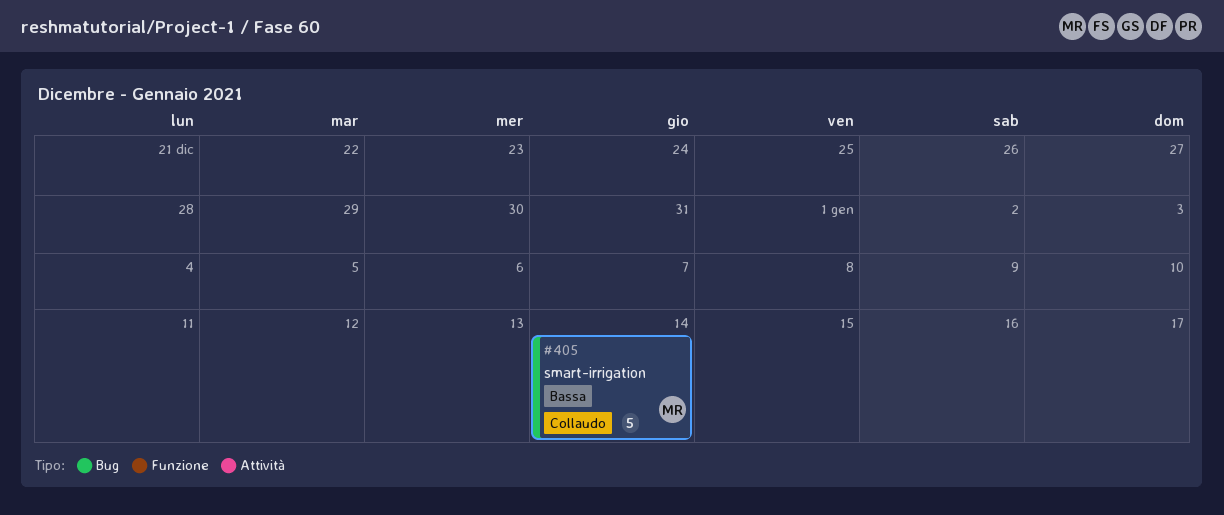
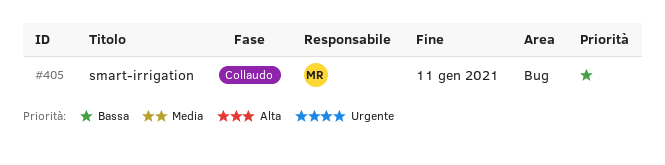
#405, due: Jan 14 -> Jan 11

